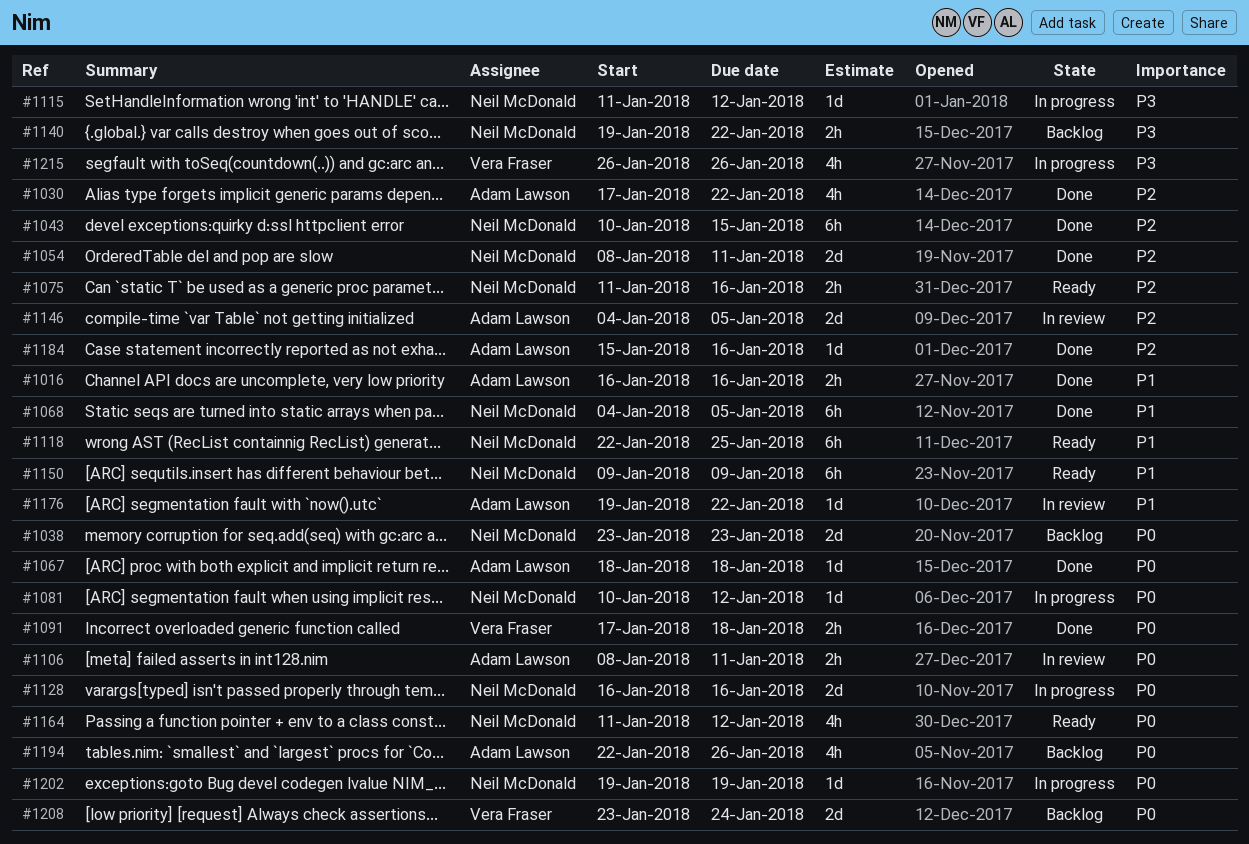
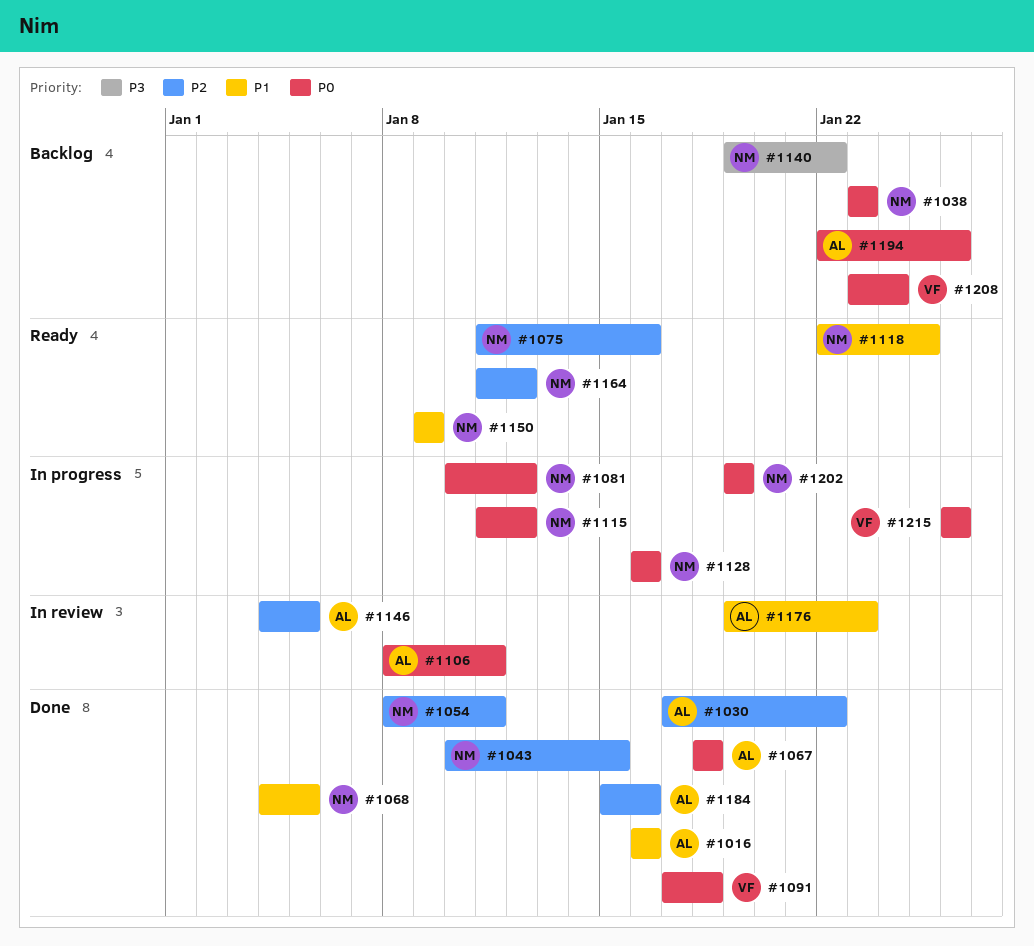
#1115, priority: P3 -> P0
#1164, priority: P0 -> P2
#1176, due: Jan 22 -> Jan 23
#1215, priority: P3 -> P0

